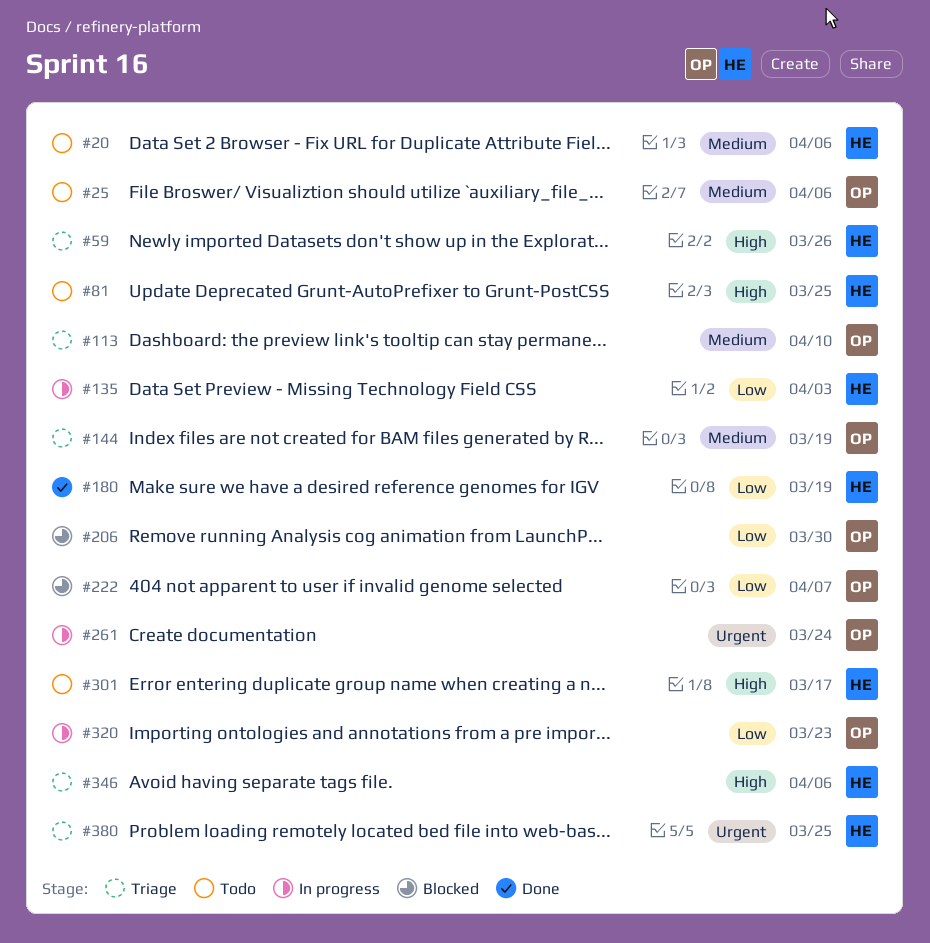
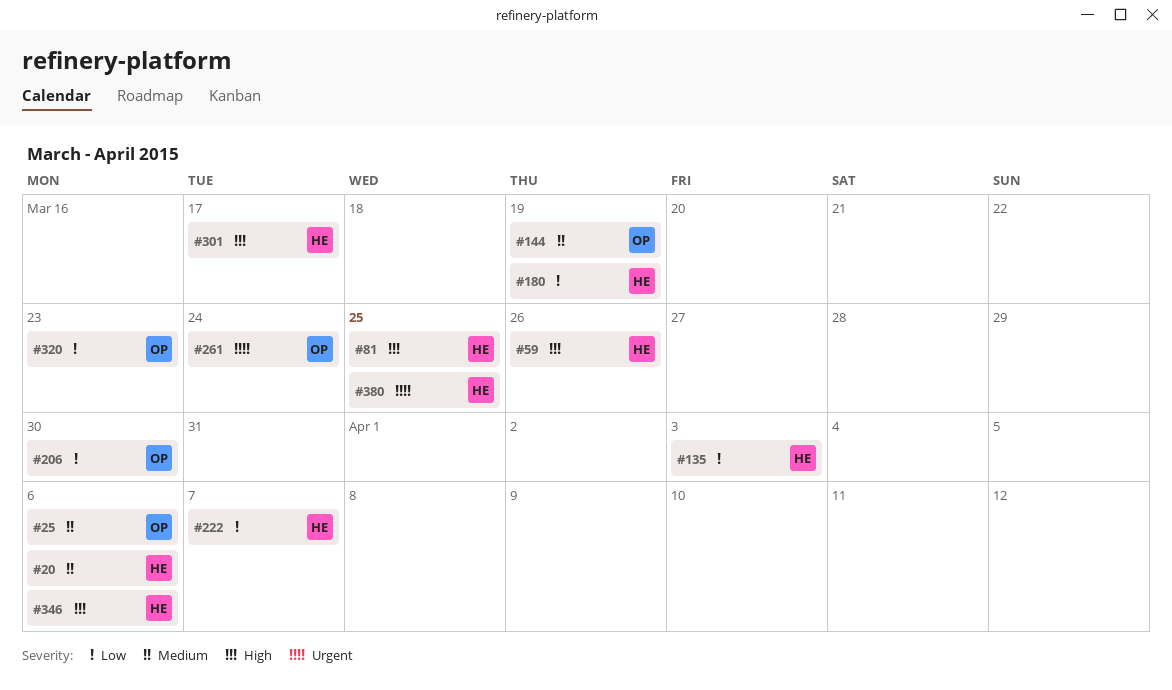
#113: present -> none
#222, owner: OP -> HE

